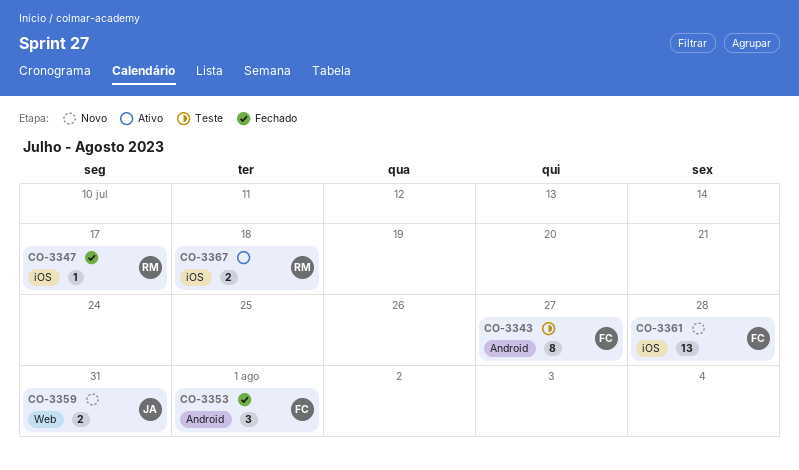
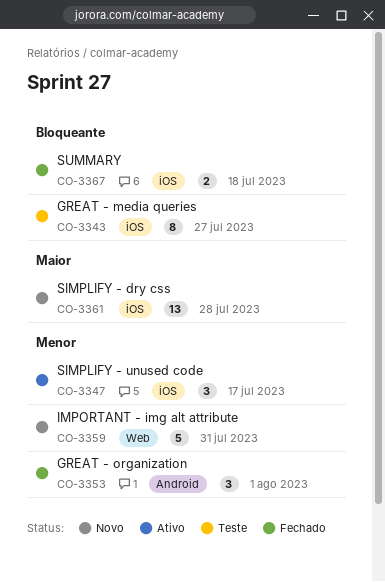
CO-3343, label: Android -> iOS
CO-3347, status: Fechado -> Ativo
CO-3347, estimate: 1 -> 3
CO-3359, estimate: 2 -> 5
CO-3367, status: Ativo -> Fechado

